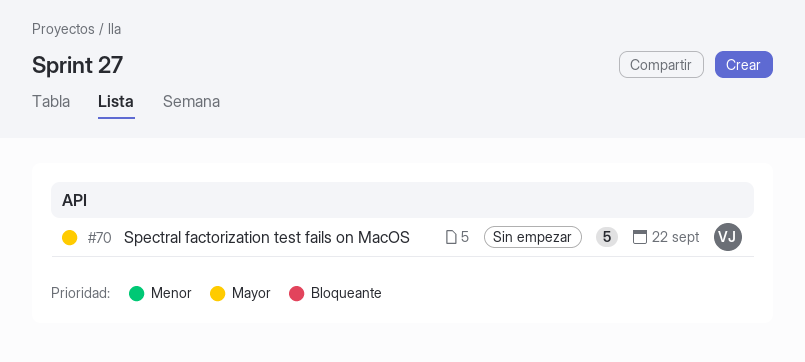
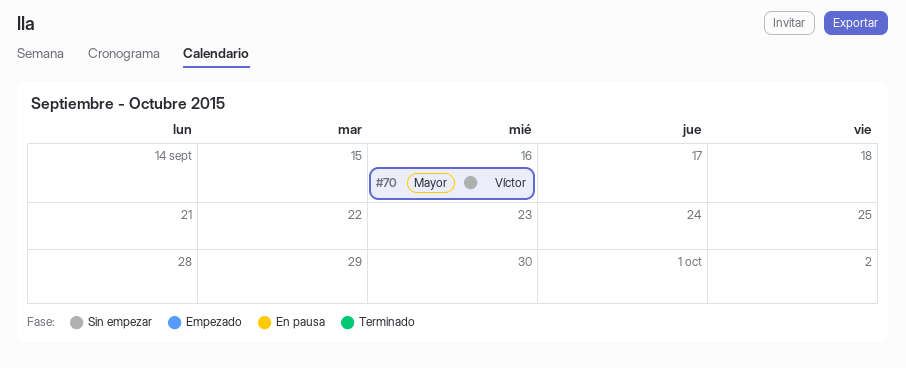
#70, due: Sep 22 -> Sep 16

